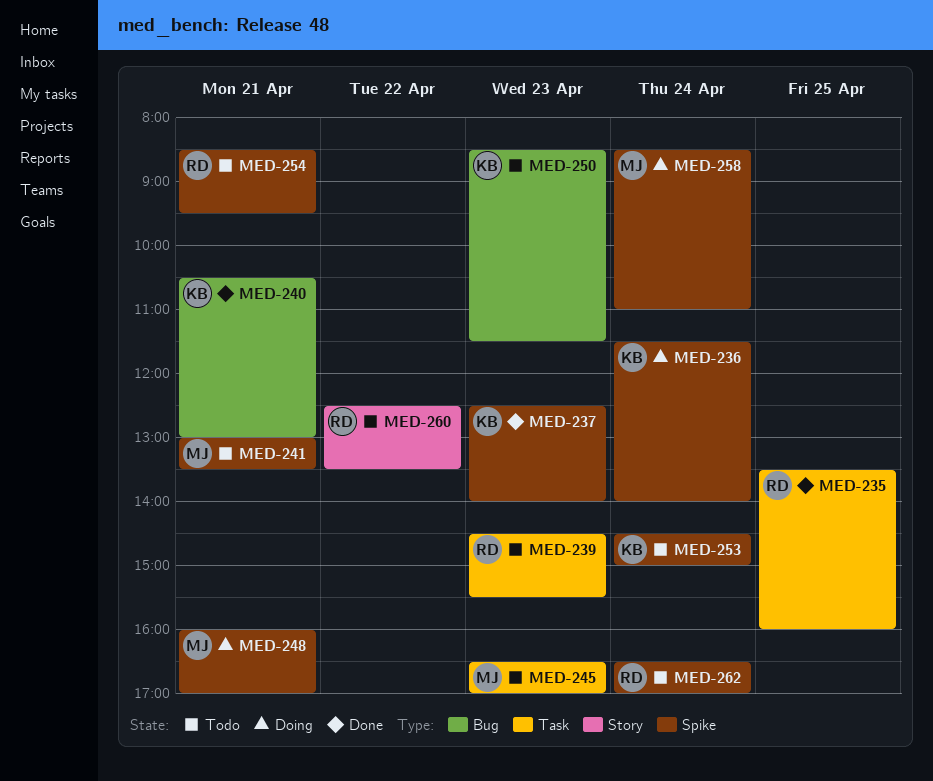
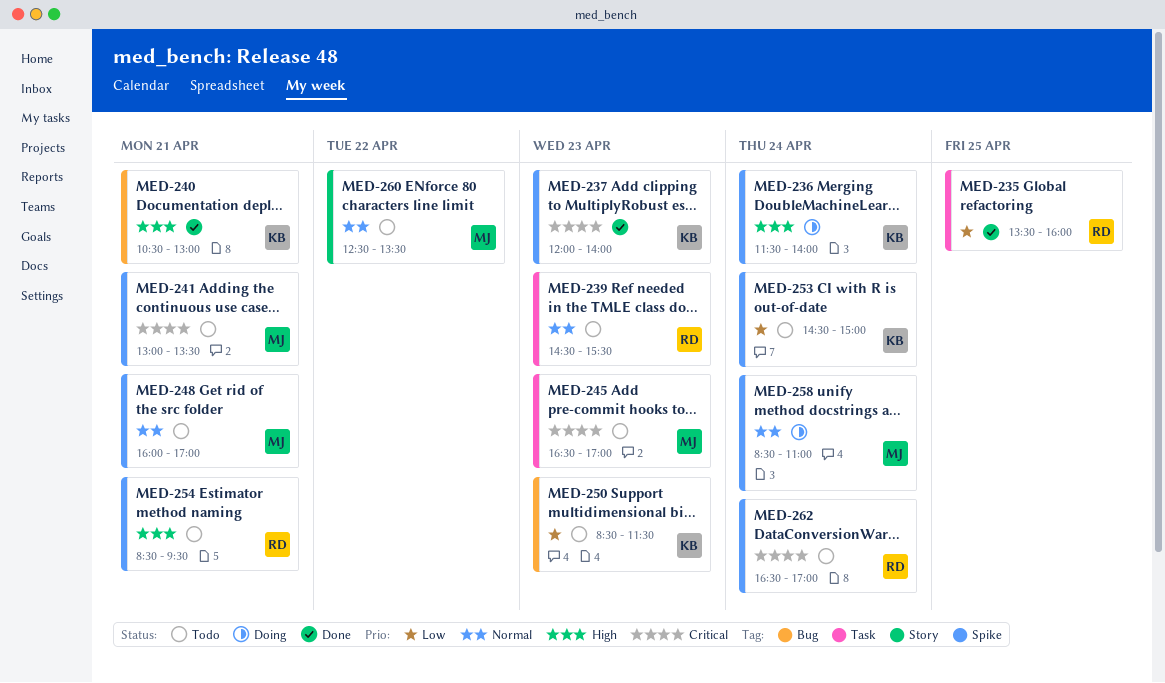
MED-237, begins: 12:30 -> 12:00
MED-248, status: Doing -> Todo
MED-260, owner: RD -> MJ

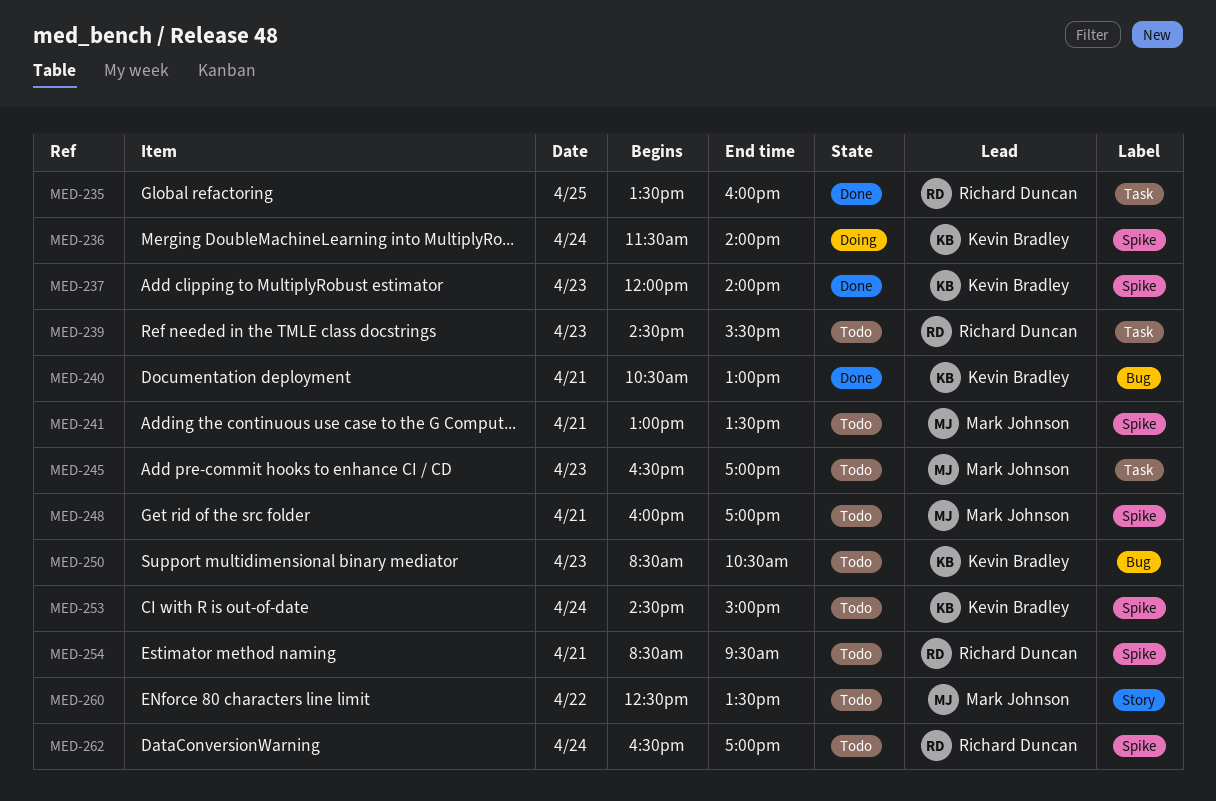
MED-250, ends: 11:30 -> 10:30
MED-258: present -> none

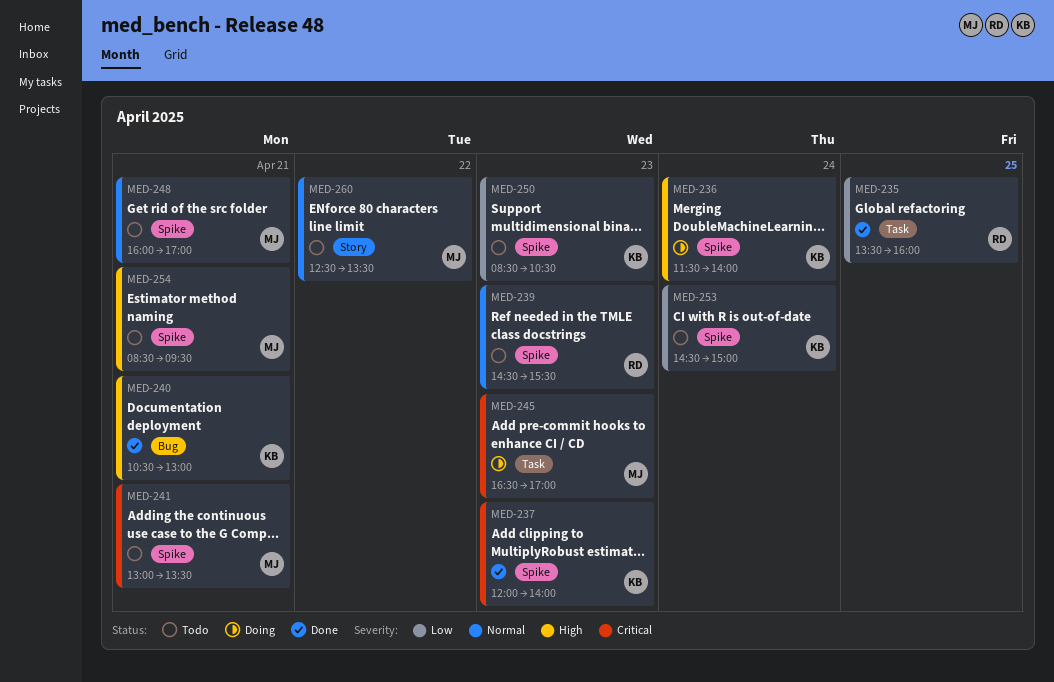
MED-239, label: Task -> Spike
MED-245, status: Todo -> Doing
MED-250, label: Bug -> Spike
MED-254, owner: Richard Duncan -> Mark Johnson
MED-262: present -> none

